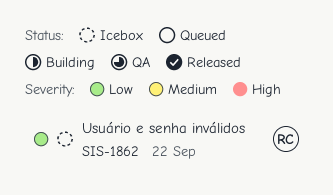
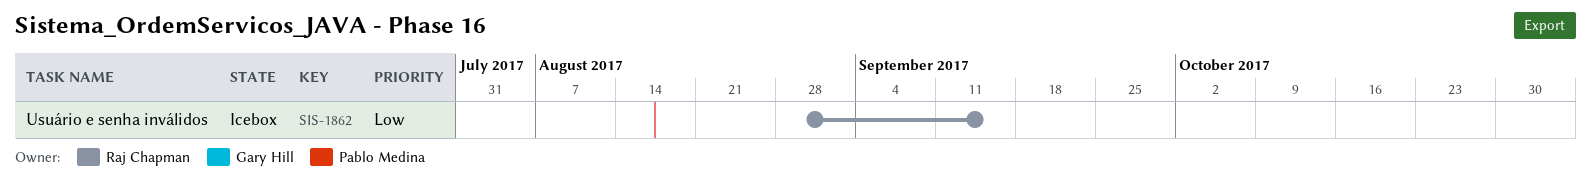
SIS-1862, due: Sep 22 -> Sep 15

